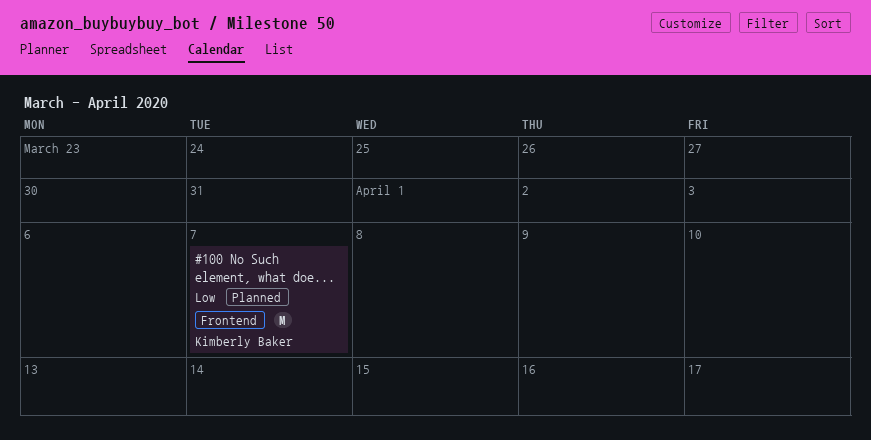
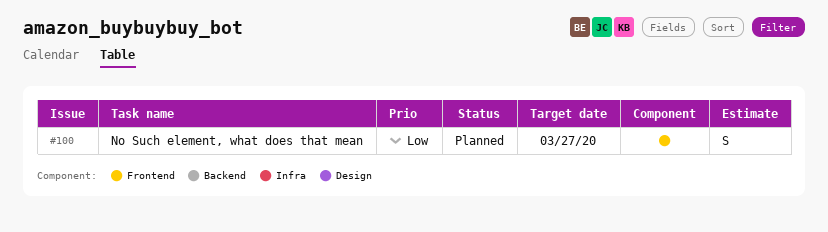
#100, estimate: M -> S
#100, due: Apr 7 -> Mar 27

